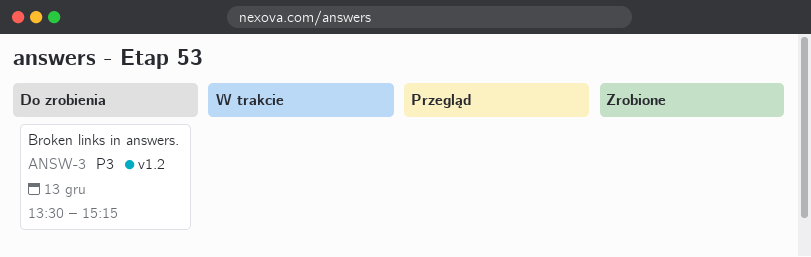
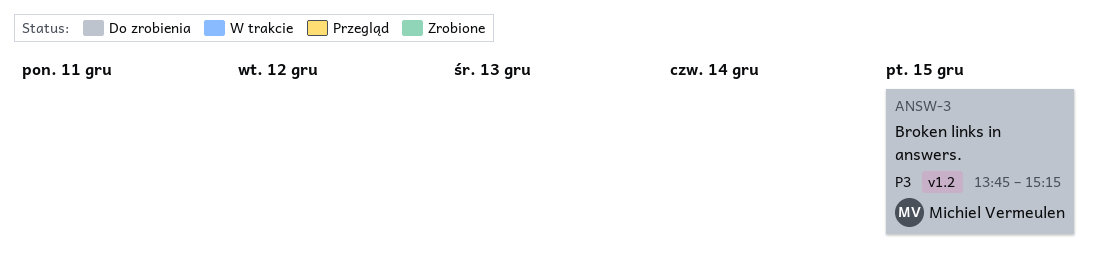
ANSW-3, day: Dec 13 -> Dec 15
ANSW-3, begins: 13:30 -> 13:45

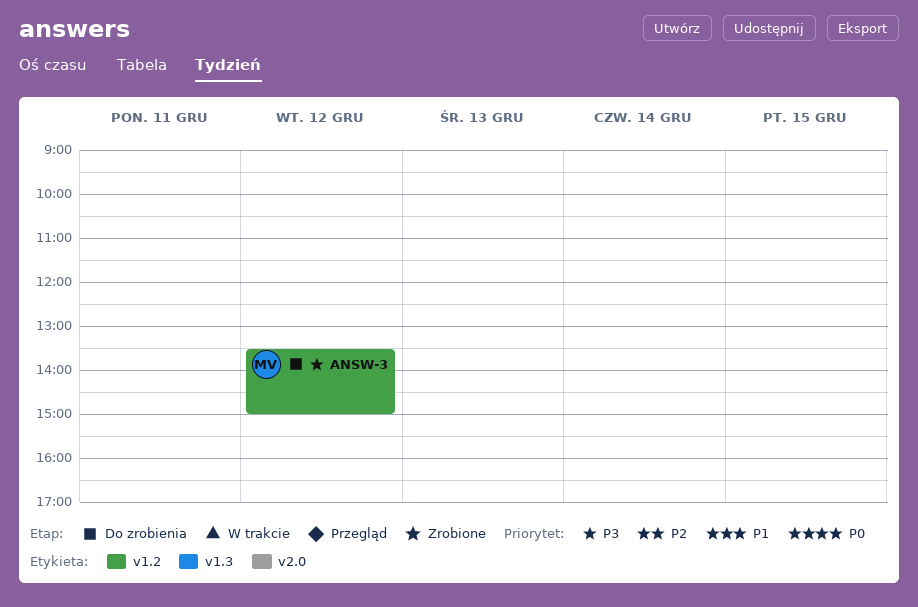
ANSW-3, day: Dec 15 -> Dec 12
ANSW-3, begins: 13:45 -> 13:30
ANSW-3, ends: 15:15 -> 15:00

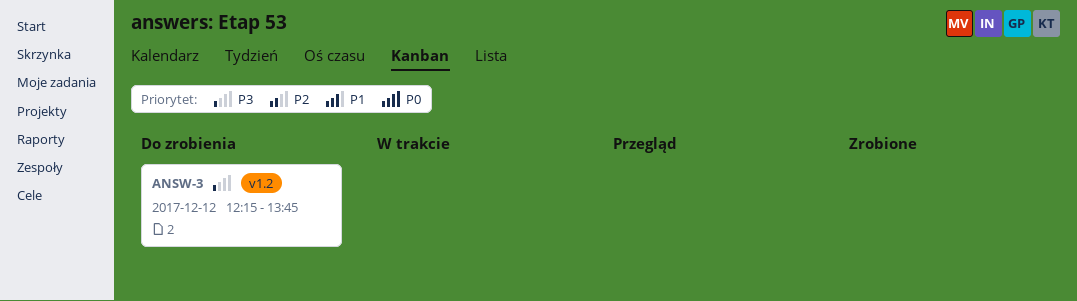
ANSW-3, begins: 13:30 -> 12:15
ANSW-3, ends: 15:00 -> 13:45

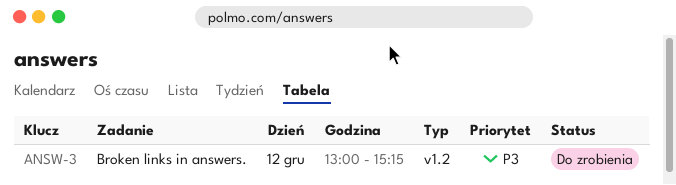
ANSW-3, begins: 12:15 -> 13:00
ANSW-3, ends: 13:45 -> 15:15

